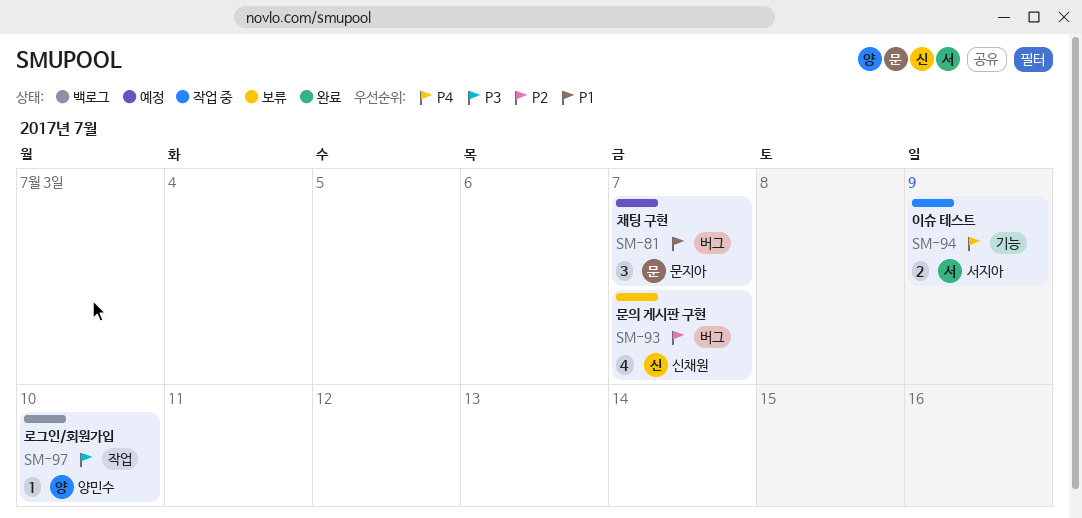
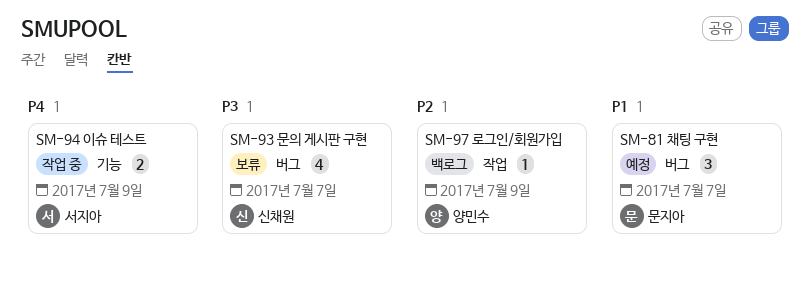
SM-93, priority: P2 -> P3
SM-97, priority: P3 -> P2
SM-97, due: Jul 10 -> Jul 9

